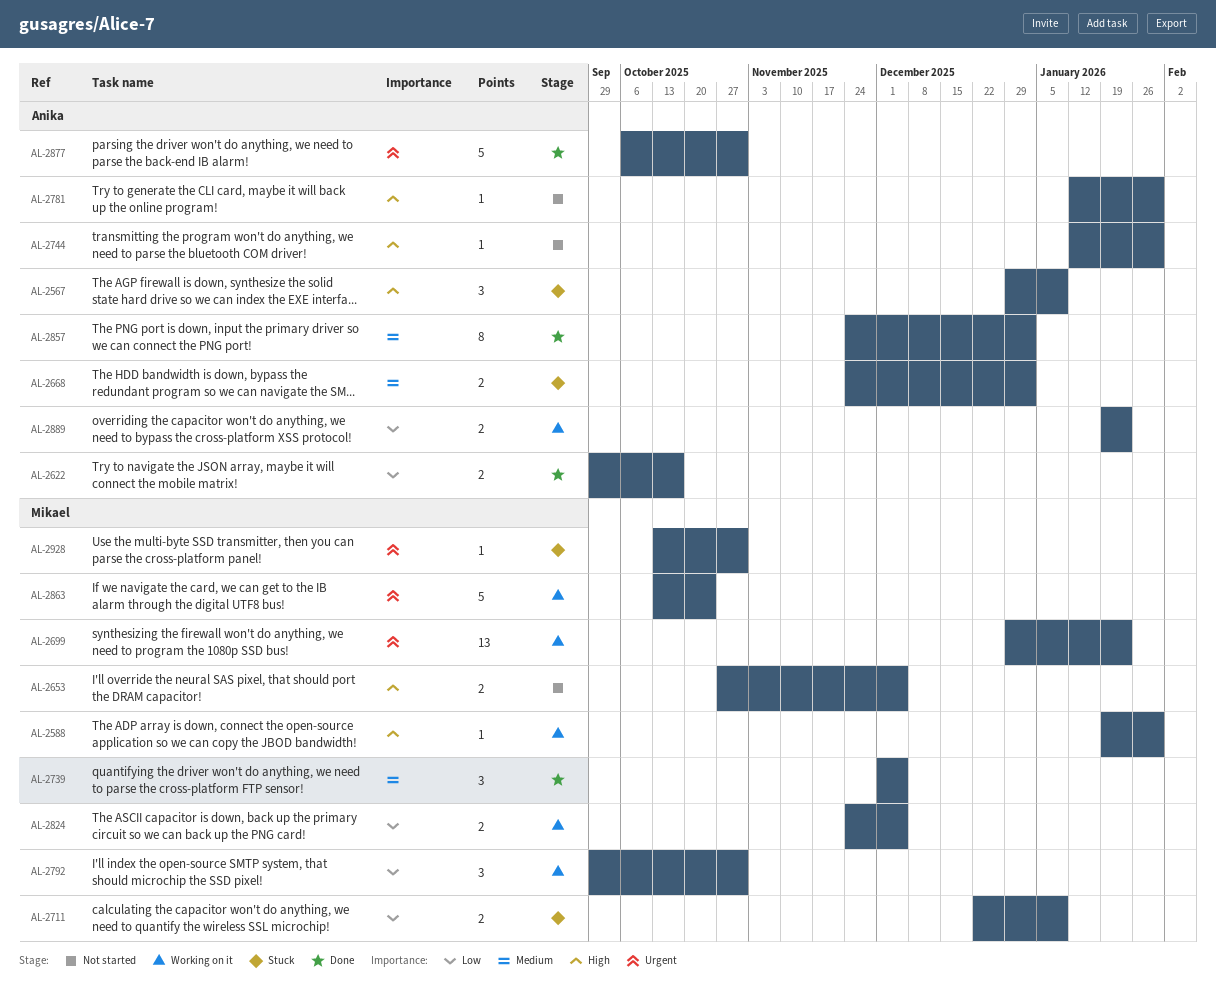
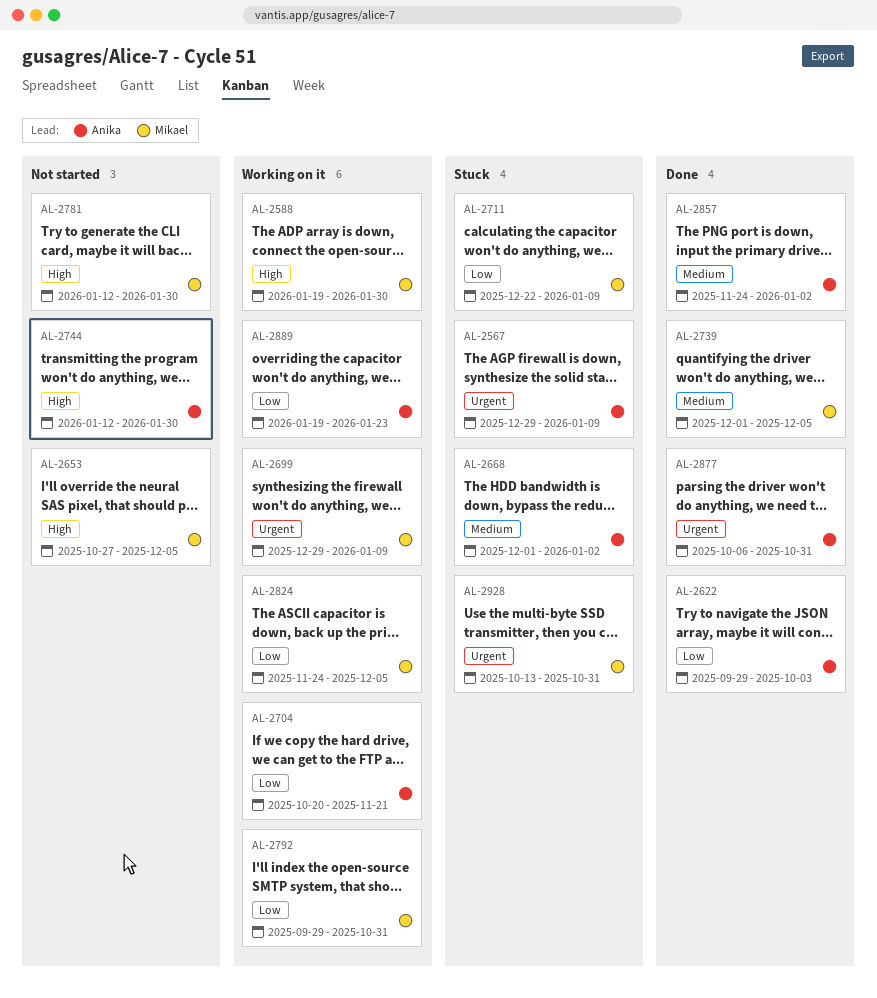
AL-2567, priority: High -> Urgent
AL-2622, due: Oct 17 -> Oct 3
AL-2668, start: Nov 24 -> Dec 1
AL-2699, due: Jan 23 -> Jan 9
AL-2704: none -> present
AL-2781, owner: Anika -> Mikael
AL-2863: present -> none

